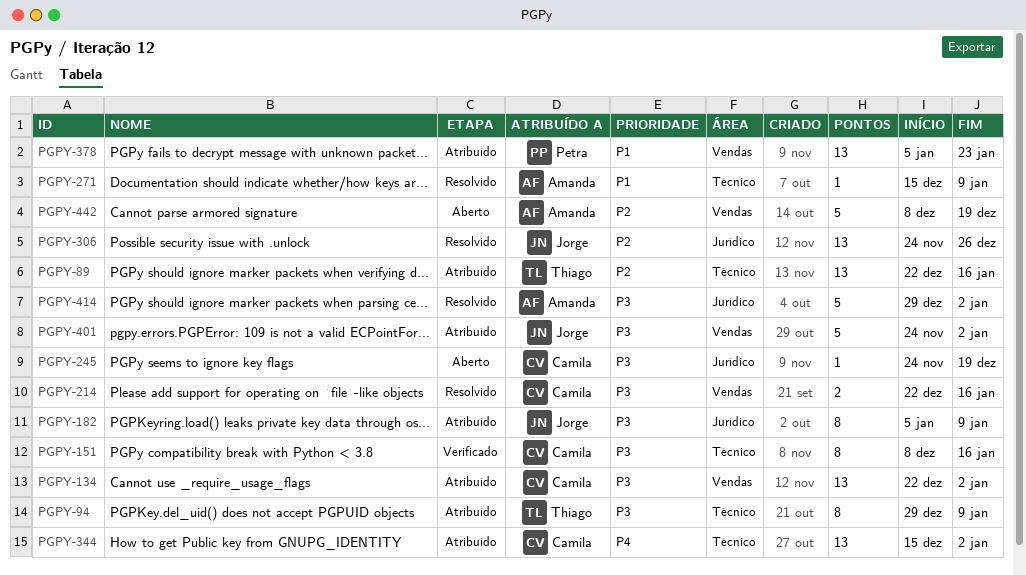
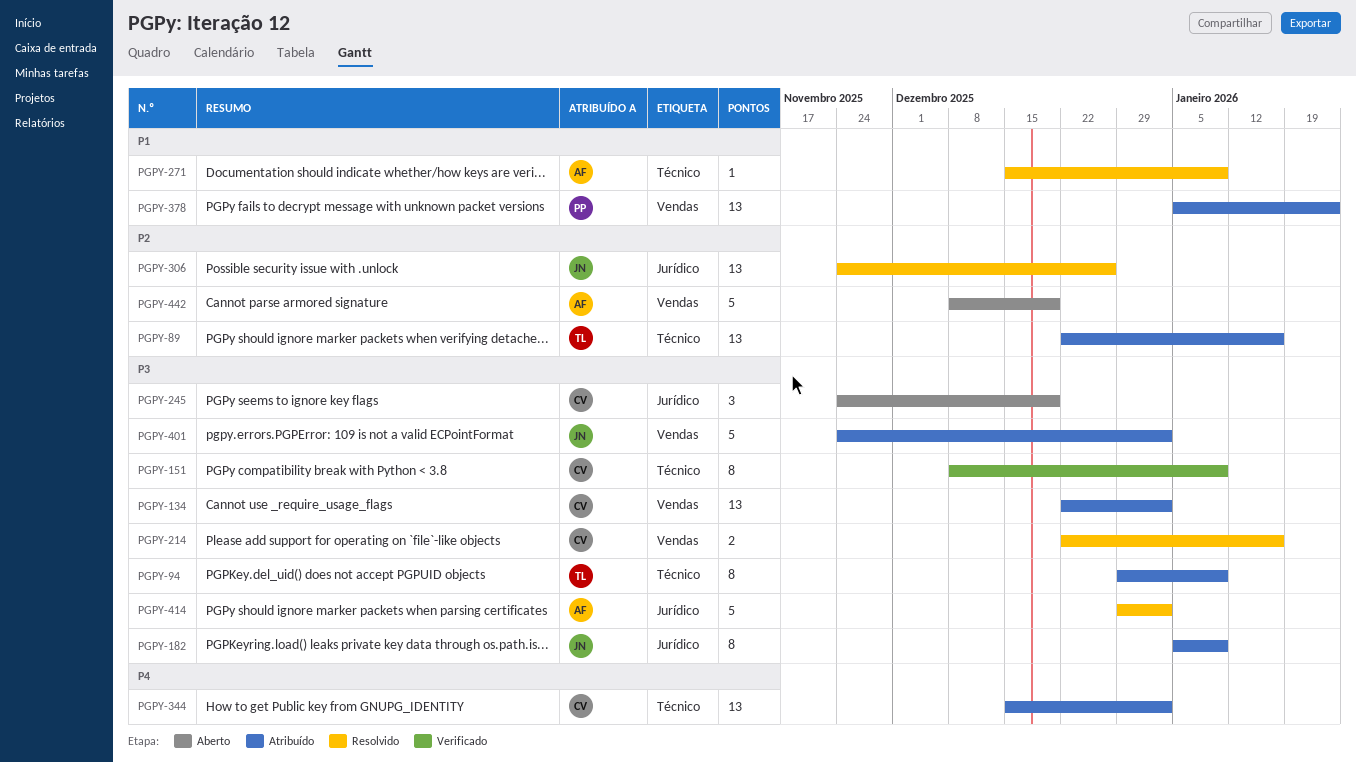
PGPY-151, due: Jan 16 -> Jan 9
PGPY-245, estimate: 1 -> 3

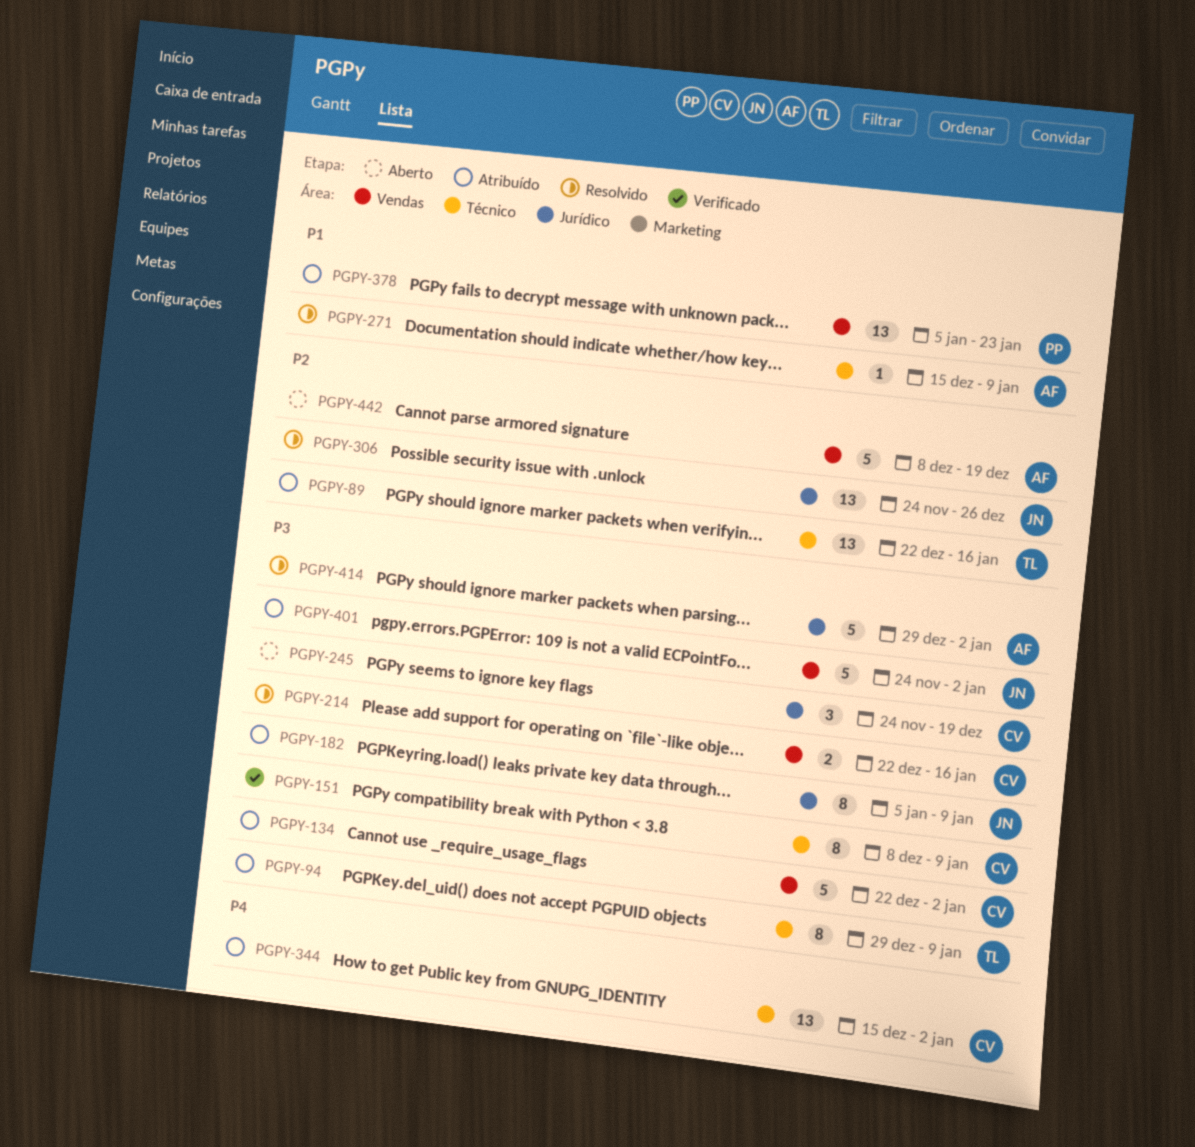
PGPY-134, estimate: 13 -> 5

